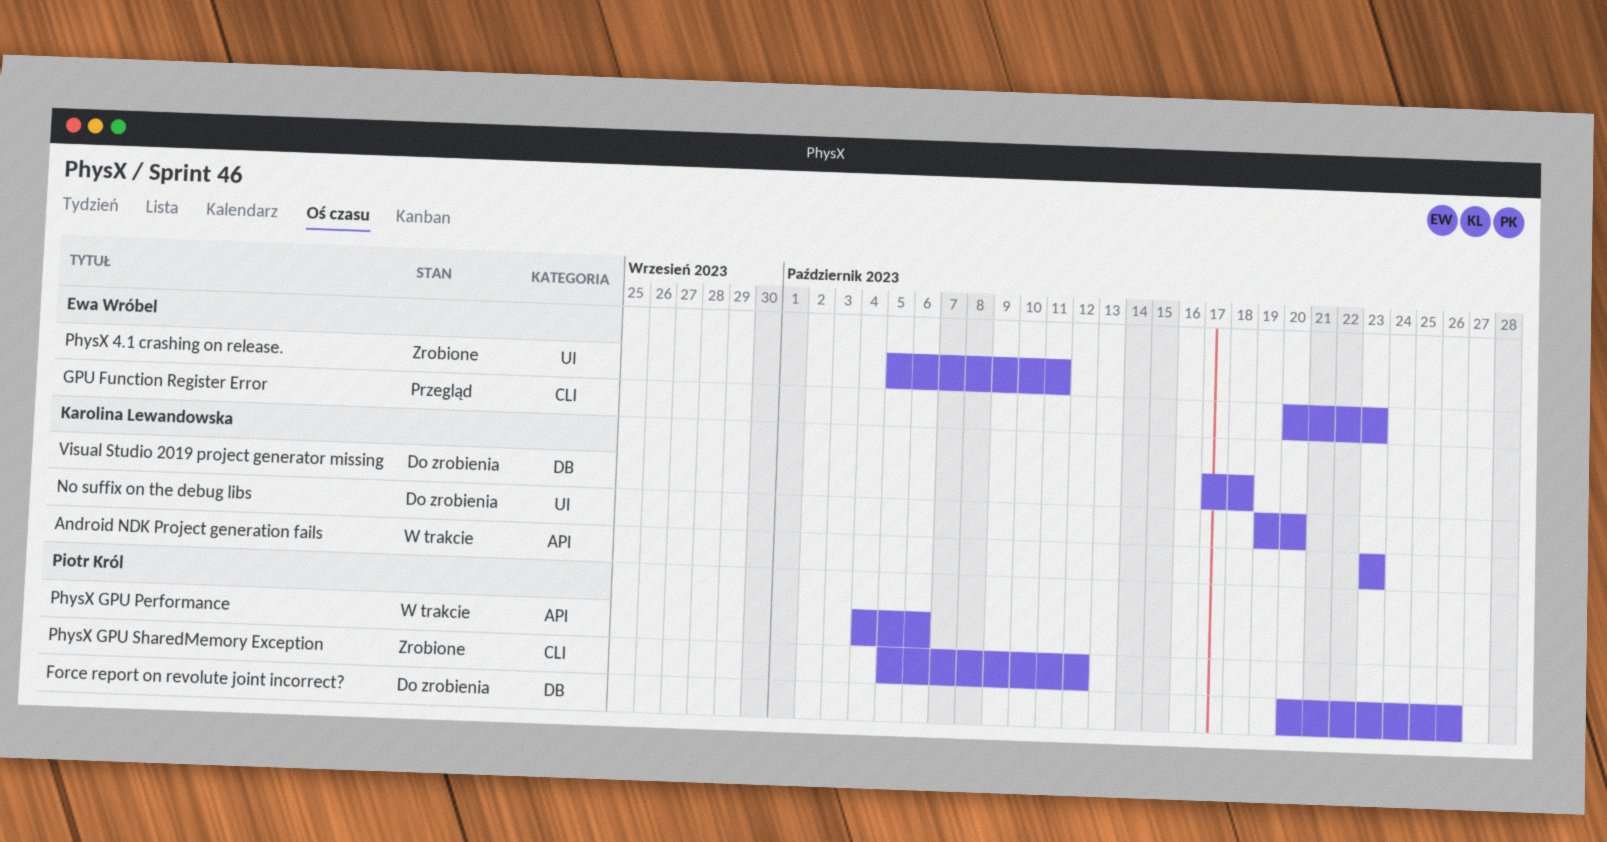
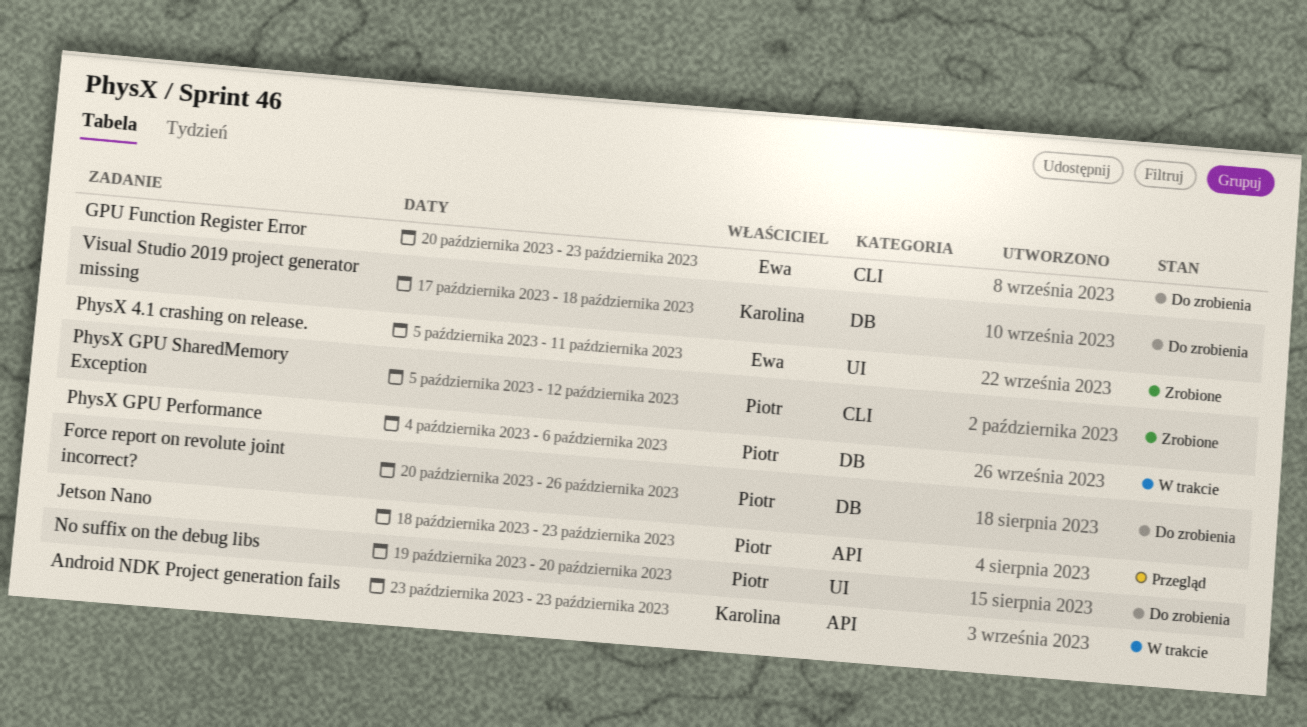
GPU Function Register Error, status: Przegląd -> Do zrobienia
Jetson Nano: none -> present
No suffix on the debug libs, owner: Karolina Lewandowska -> Piotr Król
PhysX GPU Performance, label: API -> DB

